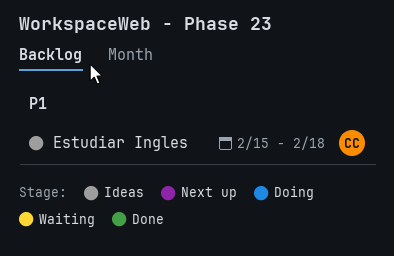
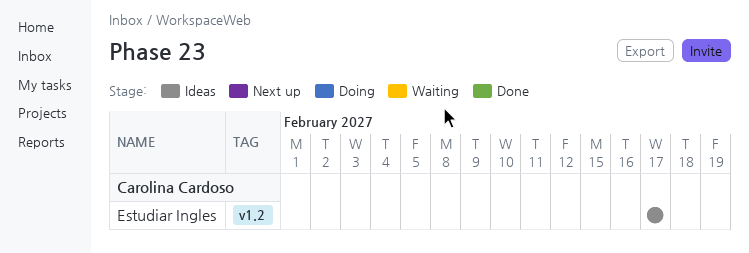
Estudiar Ingles, start: Feb 15 -> Feb 17
Estudiar Ingles, due: Feb 18 -> Feb 17

